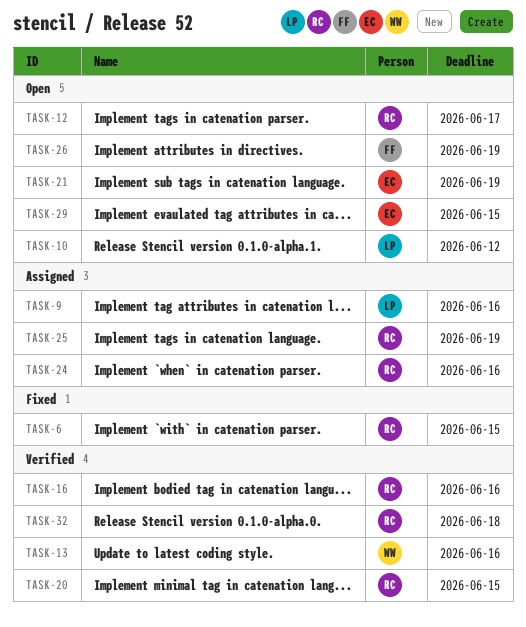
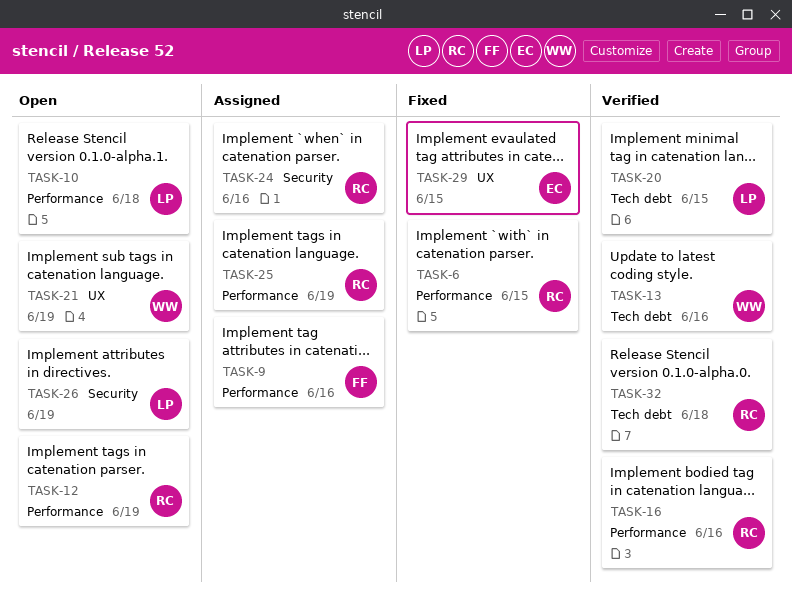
TASK-9, owner: LP -> FF
TASK-10, due: Jun 12 -> Jun 18
TASK-12, due: Jun 17 -> Jun 19
TASK-20, owner: RC -> LP
TASK-21, owner: EC -> WW
TASK-26, owner: FF -> LP
TASK-29, status: Open -> Fixed

